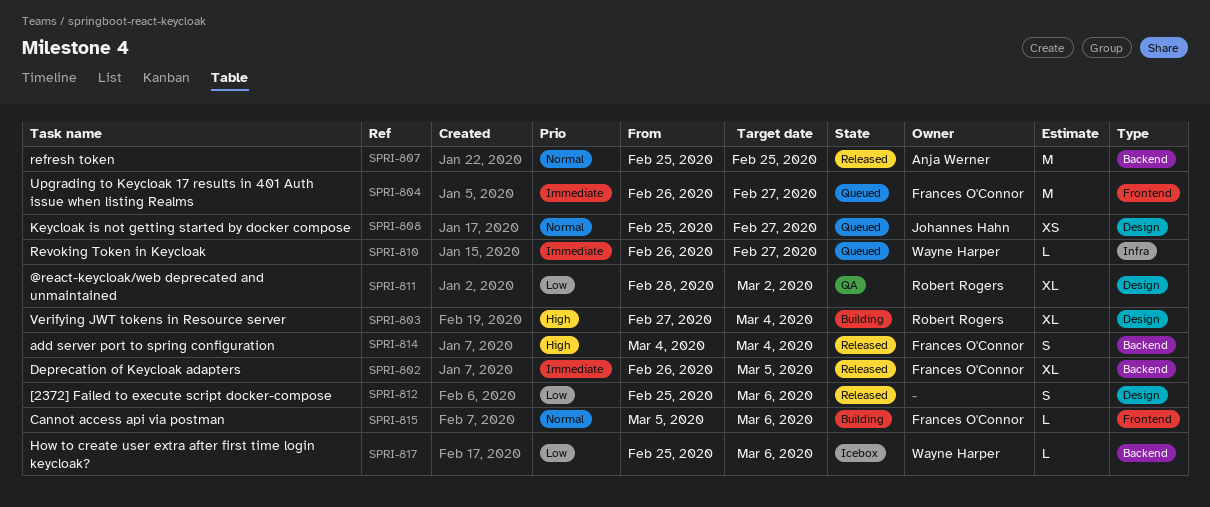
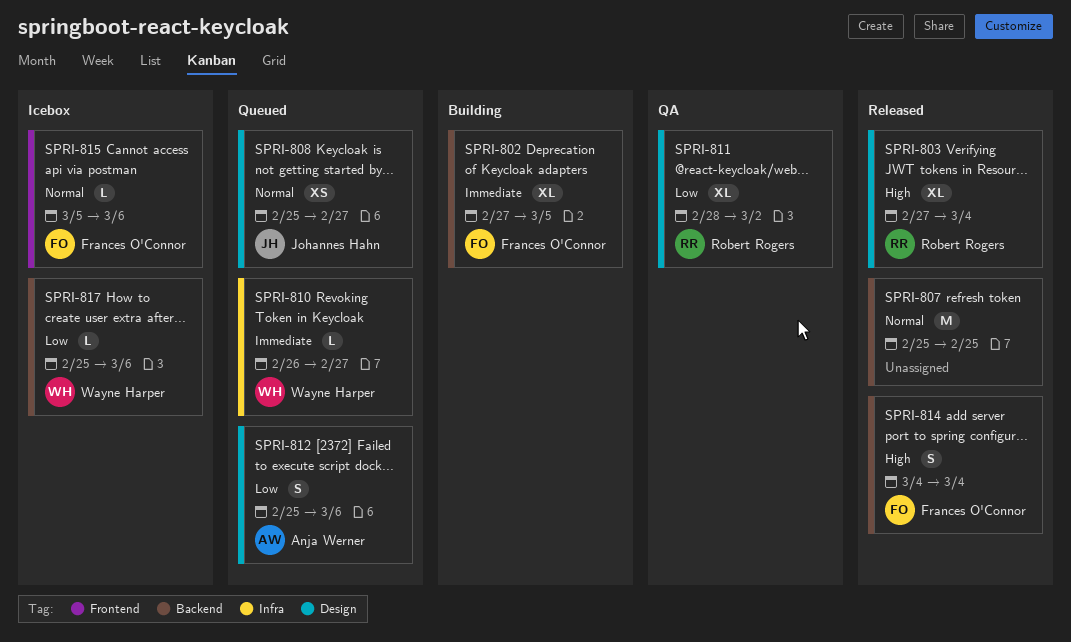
SPRI-802, status: Released -> Building
SPRI-802, start: Feb 26 -> Feb 27
SPRI-803, status: Building -> Released
SPRI-804: present -> none
SPRI-807, owner: Anja Werner -> none
SPRI-812, status: Released -> Queued
SPRI-812, owner: none -> Anja Werner
SPRI-815, status: Building -> Icebox

